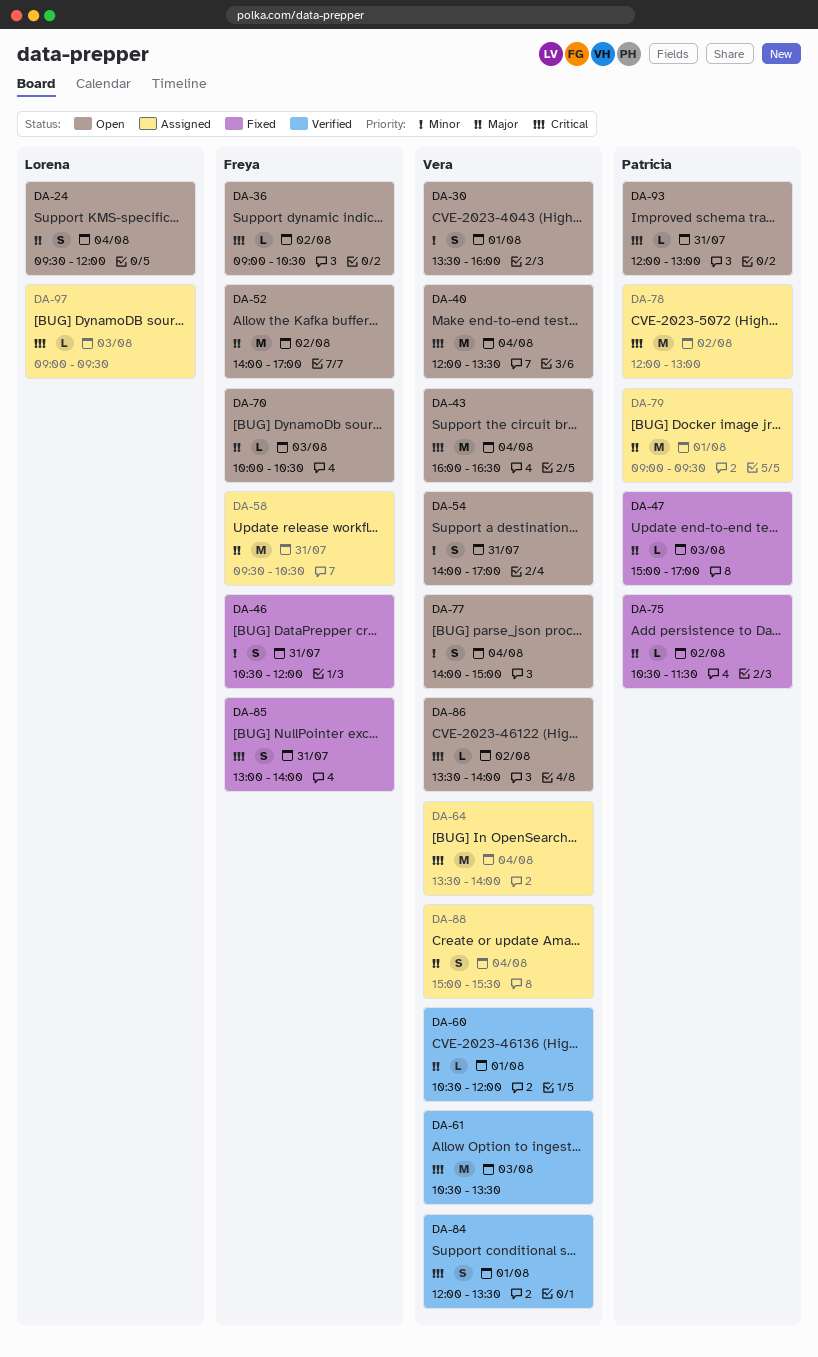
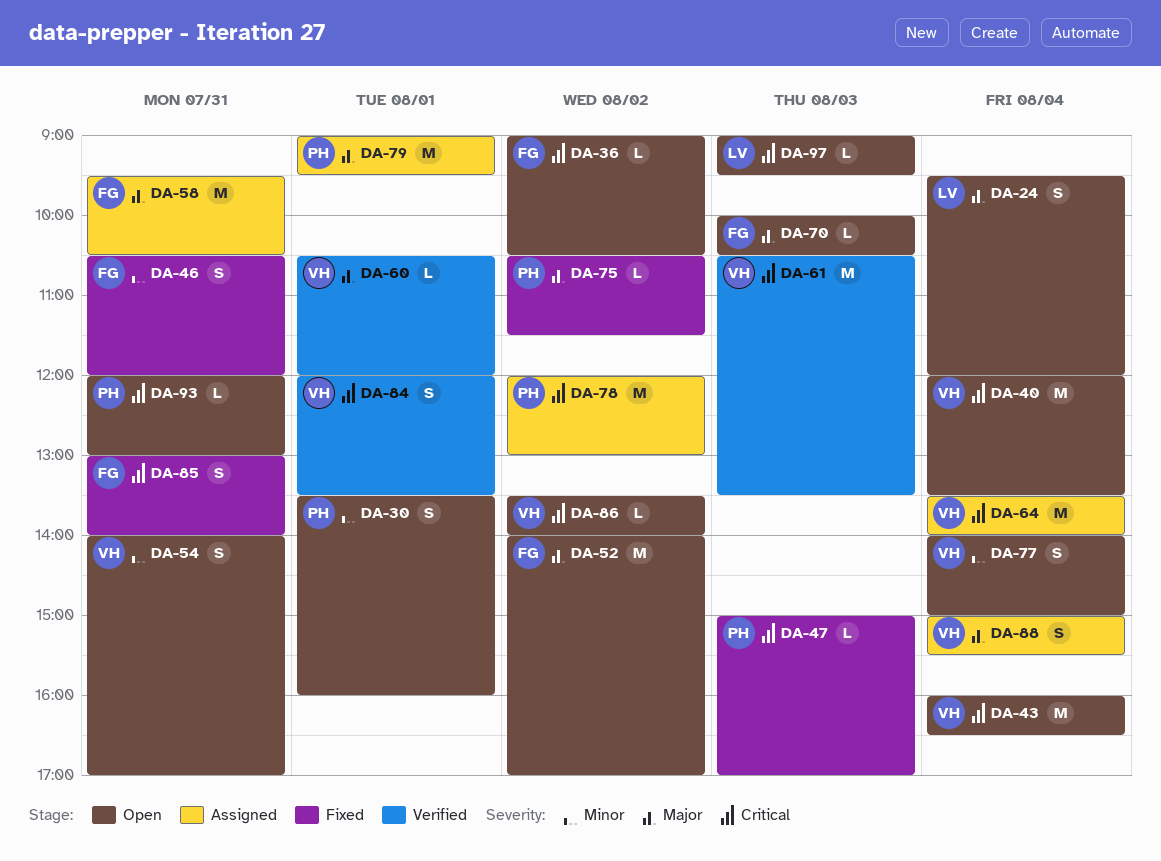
DA-30, owner: Vera -> Patricia
DA-47, priority: Major -> Critical
DA-97, status: Assigned -> Open

